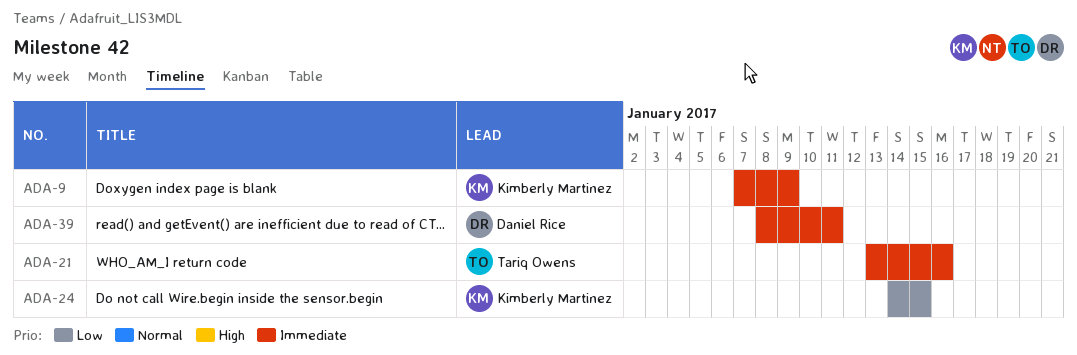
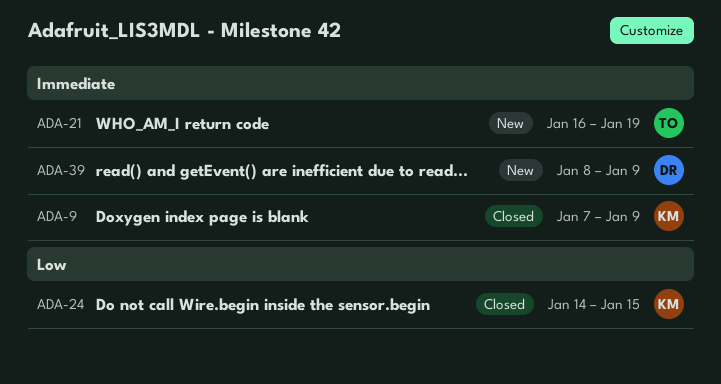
ADA-21, start: Jan 13 -> Jan 16
ADA-21, due: Jan 16 -> Jan 19
ADA-39, due: Jan 11 -> Jan 9

